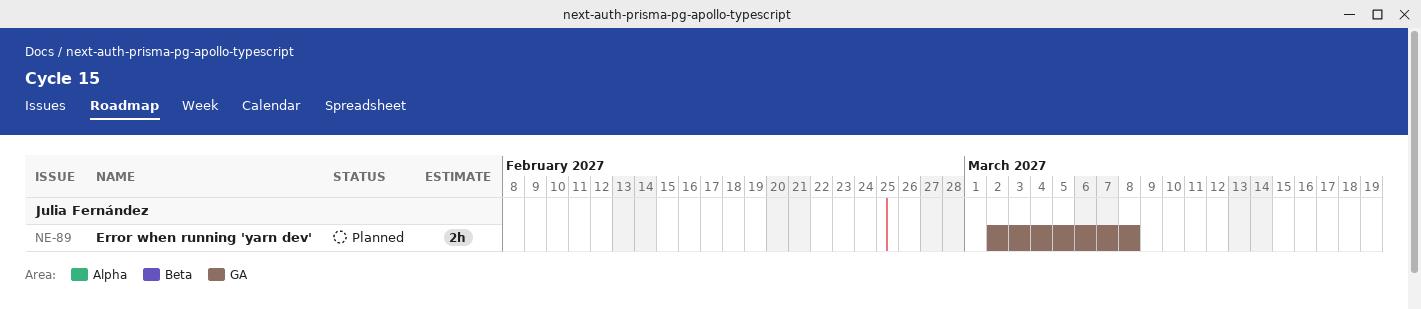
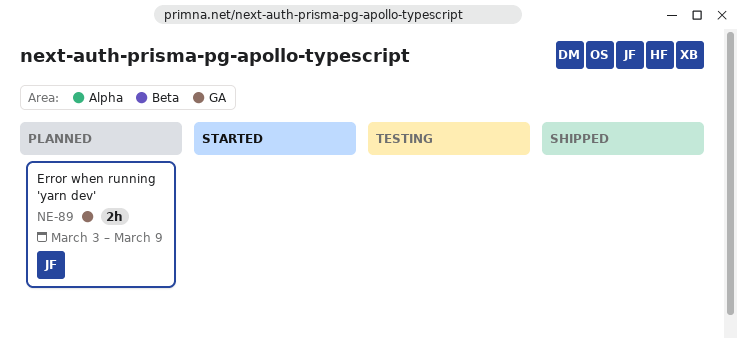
NE-89, start: Mar 2 -> Mar 3
NE-89, due: Mar 8 -> Mar 9

